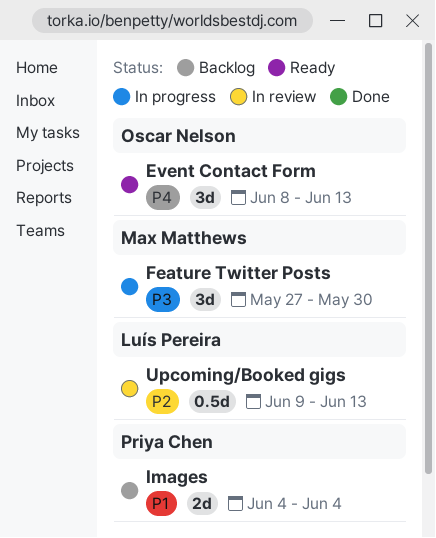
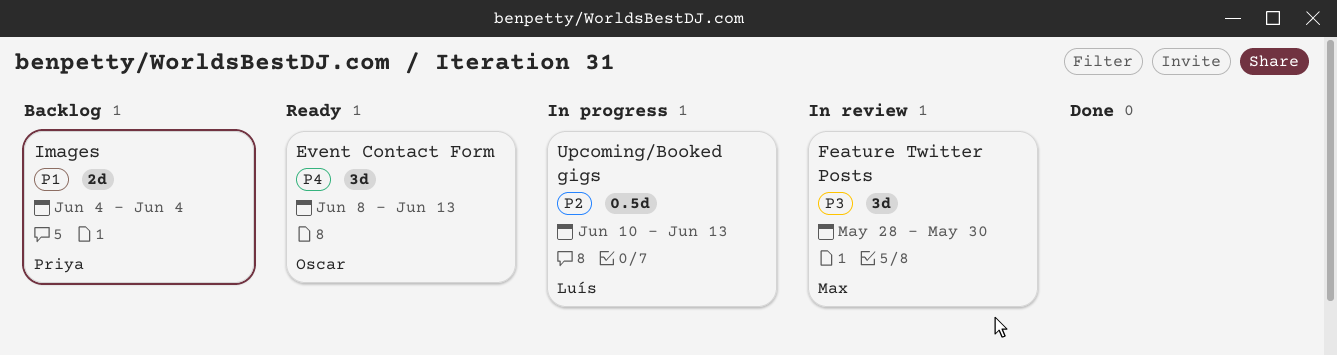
Feature Twitter Posts, status: In progress -> In review
Feature Twitter Posts, start: May 27 -> May 28
Upcoming/Booked gigs, status: In review -> In progress
Upcoming/Booked gigs, start: Jun 9 -> Jun 10

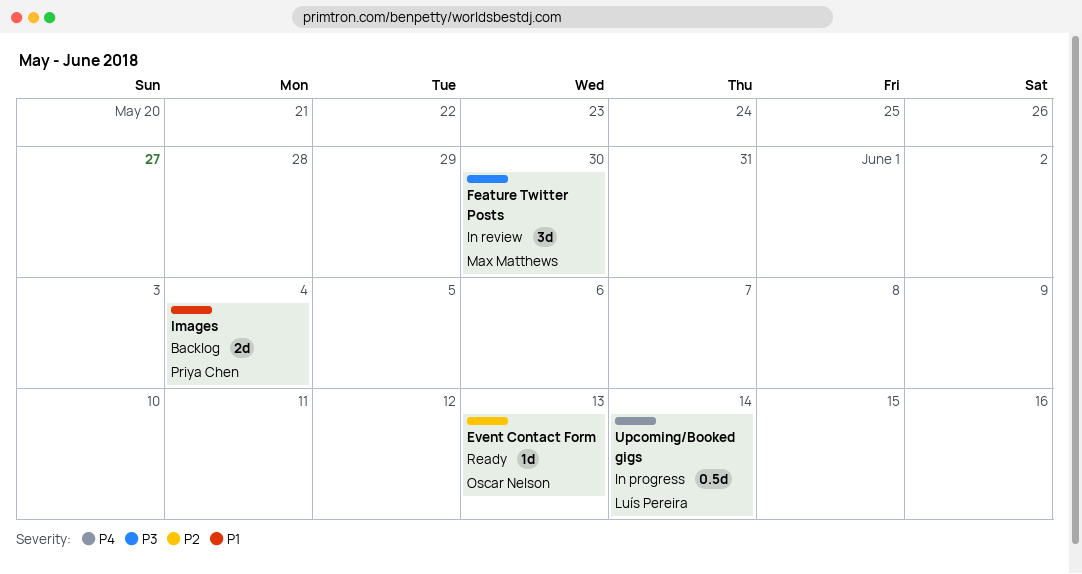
Event Contact Form, priority: P4 -> P2
Event Contact Form, estimate: 3d -> 1d
Upcoming/Booked gigs, priority: P2 -> P4
Upcoming/Booked gigs, due: Jun 13 -> Jun 14

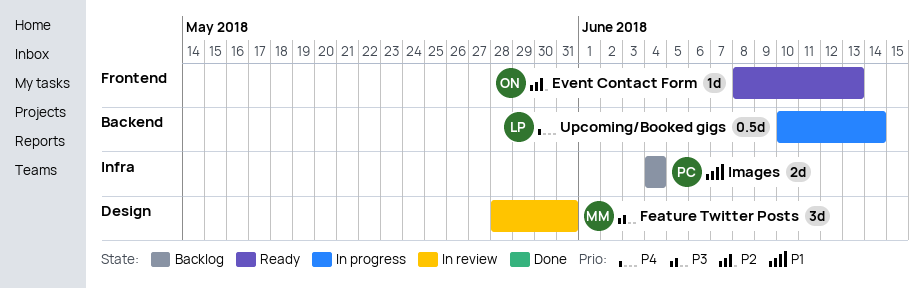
Feature Twitter Posts, due: May 30 -> May 31

